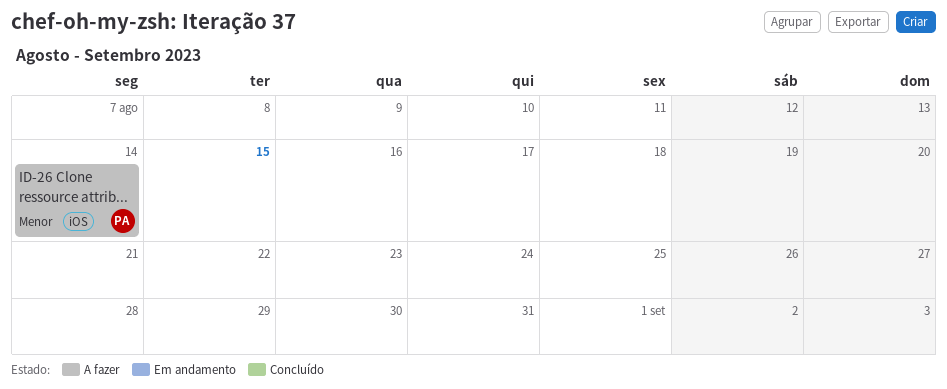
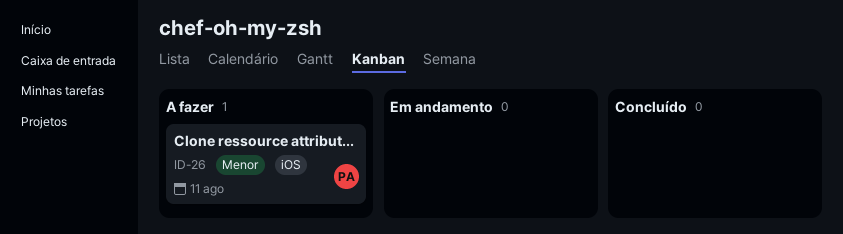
ID-26, due: Aug 14 -> Aug 11

